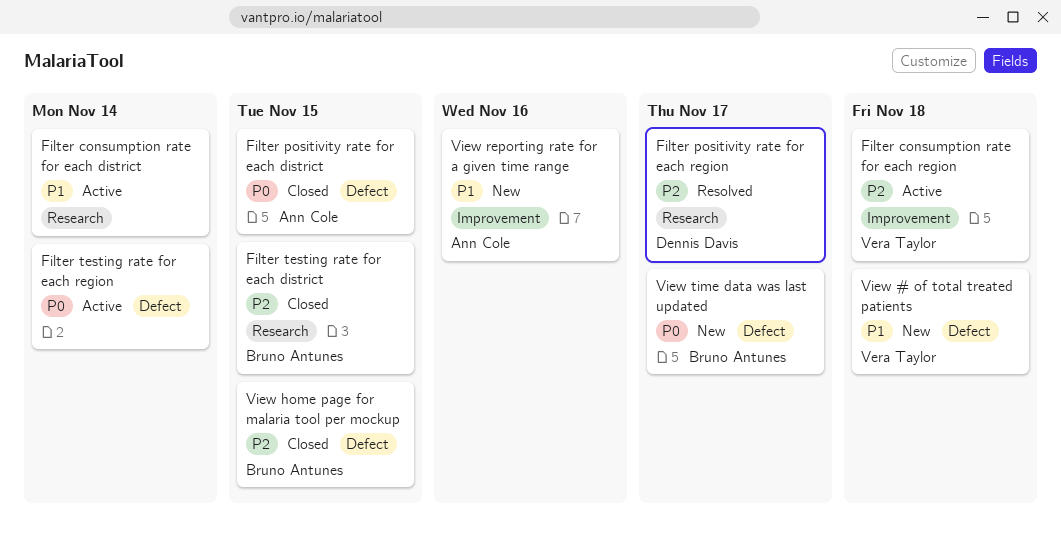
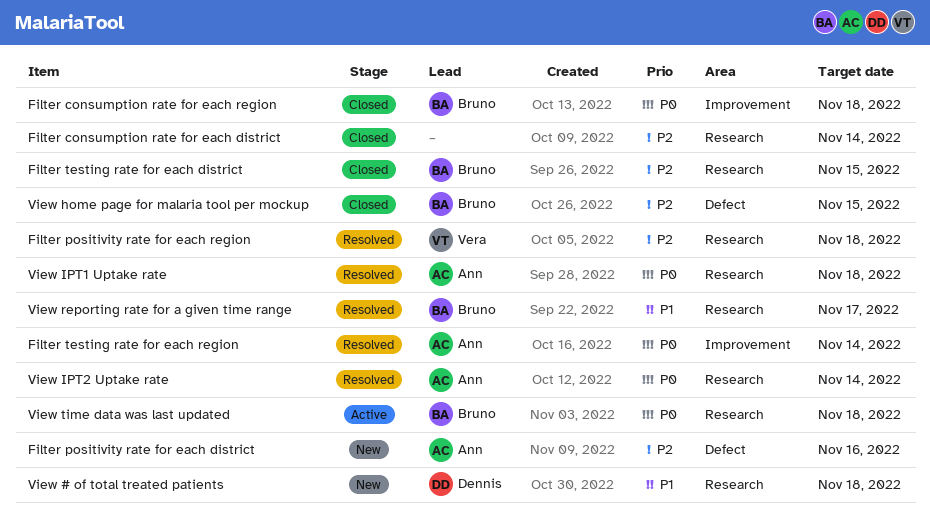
Filter consumption rate for each district, status: Active -> Closed
Filter consumption rate for each district, priority: P1 -> P2
Filter consumption rate for each region, status: Active -> Closed
Filter consumption rate for each region, owner: Vera Taylor -> Bruno Antunes
Filter consumption rate for each region, priority: P2 -> P0
Filter positivity rate for each district, status: Closed -> New
Filter positivity rate for each district, priority: P0 -> P2
Filter positivity rate for each district, due: Nov 15 -> Nov 16
Filter positivity rate for each region, owner: Dennis Davis -> Vera Taylor
Filter positivity rate for each region, due: Nov 17 -> Nov 18
Filter testing rate for each region, status: Active -> Resolved
Filter testing rate for each region, owner: none -> Ann Cole
Filter testing rate for each region, label: Defect -> Improvement
View # of total treated patients, owner: Vera Taylor -> Dennis Davis
View # of total treated patients, label: Defect -> Research
View IPT1 Uptake rate: none -> present
View IPT2 Uptake rate: none -> present
View reporting rate for a given time range, status: New -> Resolved
View reporting rate for a given time range, owner: Ann Cole -> Bruno Antunes
View reporting rate for a given time range, label: Improvement -> Research
View reporting rate for a given time range, due: Nov 16 -> Nov 17
View time data was last updated, status: New -> Active
View time data was last updated, label: Defect -> Research
View time data was last updated, due: Nov 17 -> Nov 18

